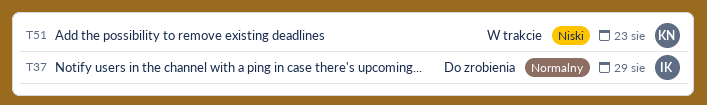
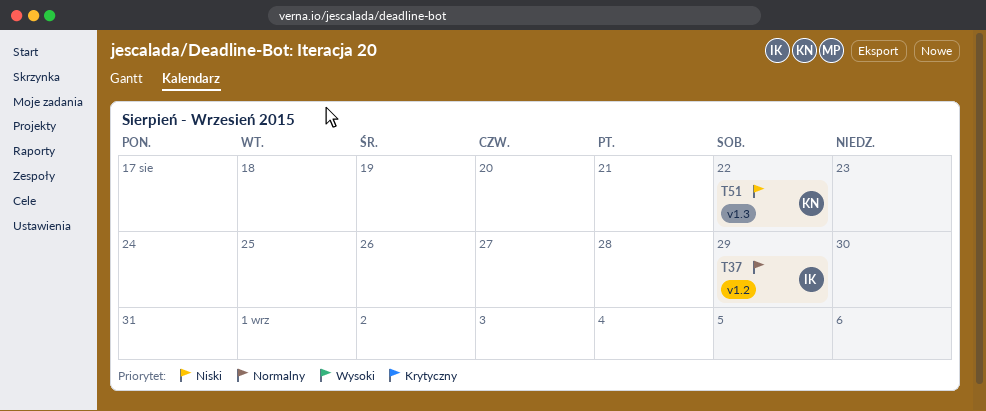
T51, due: Aug 23 -> Aug 22

